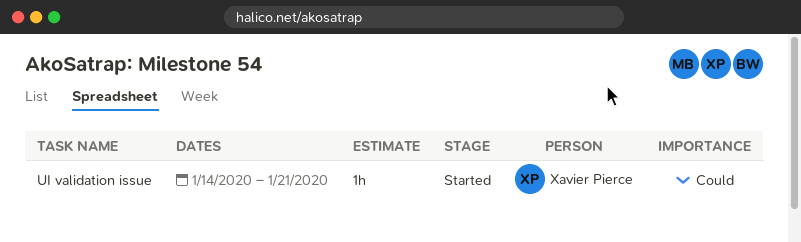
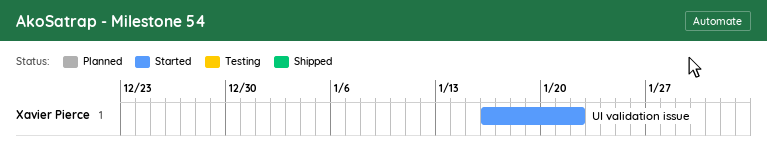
UI validation issue, start: Jan 14 -> Jan 16
UI validation issue, due: Jan 21 -> Jan 22

